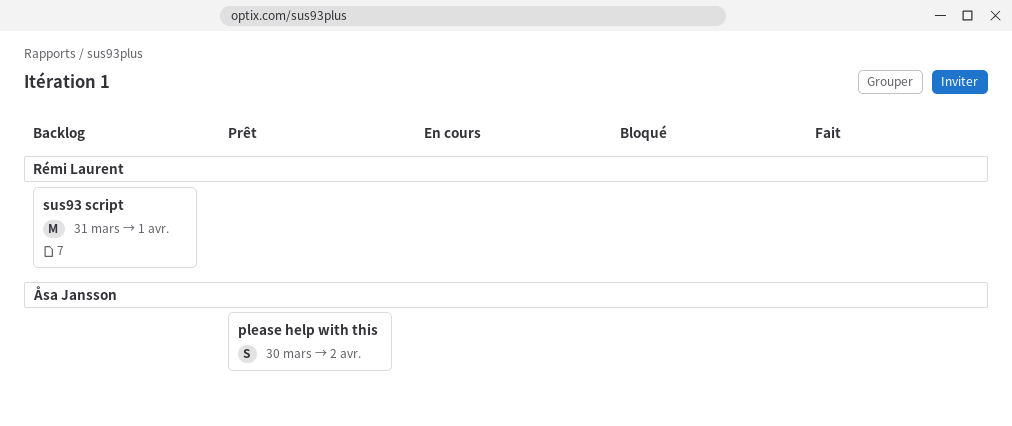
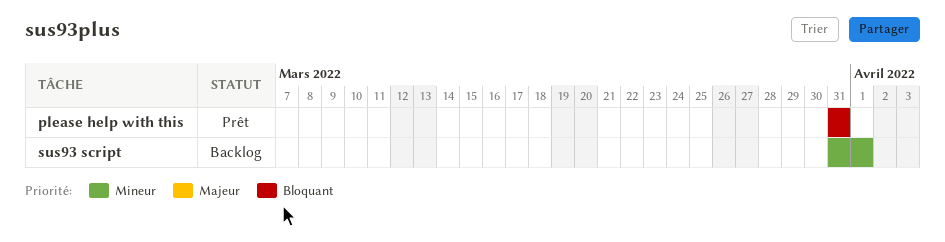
please help with this, start: Mar 30 -> Mar 31
please help with this, due: Apr 2 -> Mar 31

